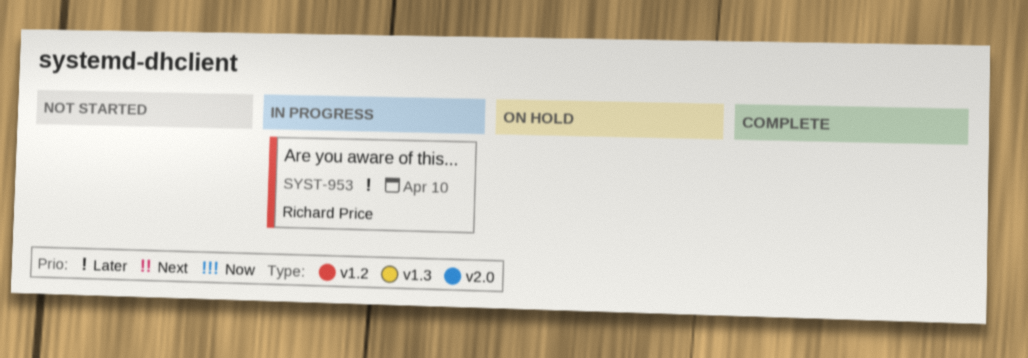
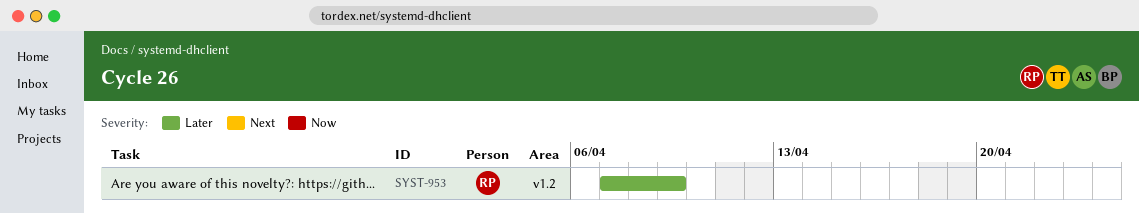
SYST-953, due: Apr 10 -> Apr 9

